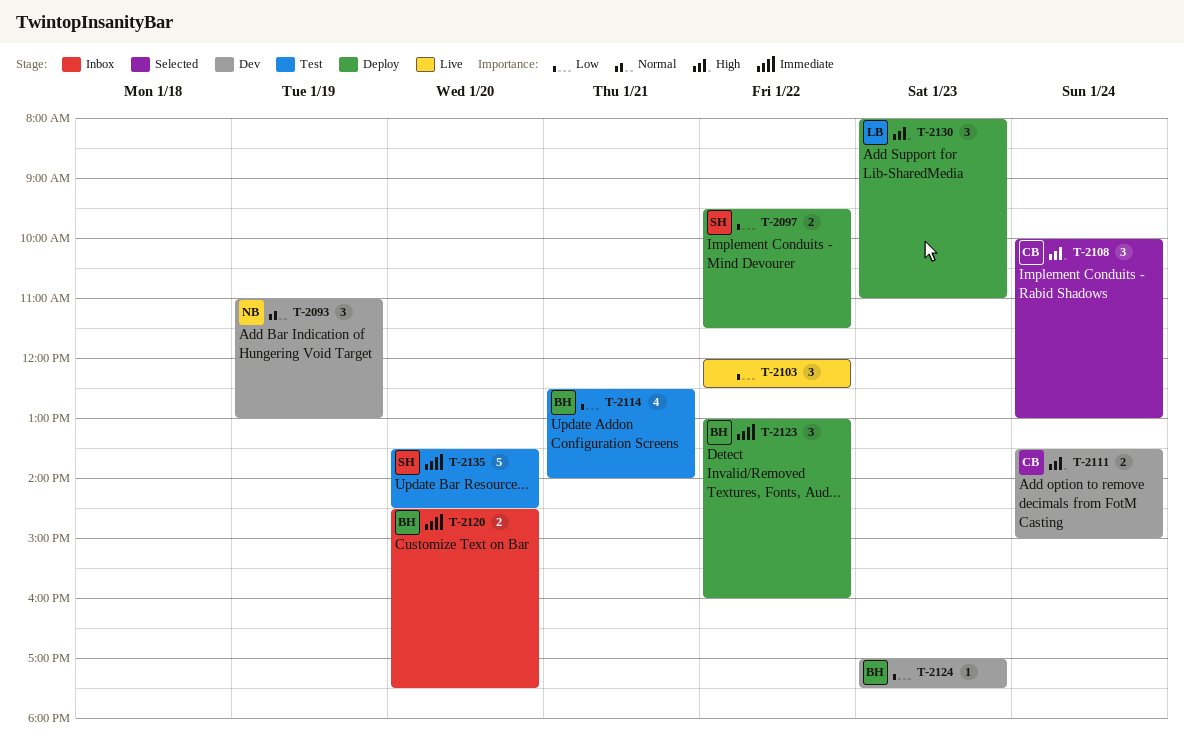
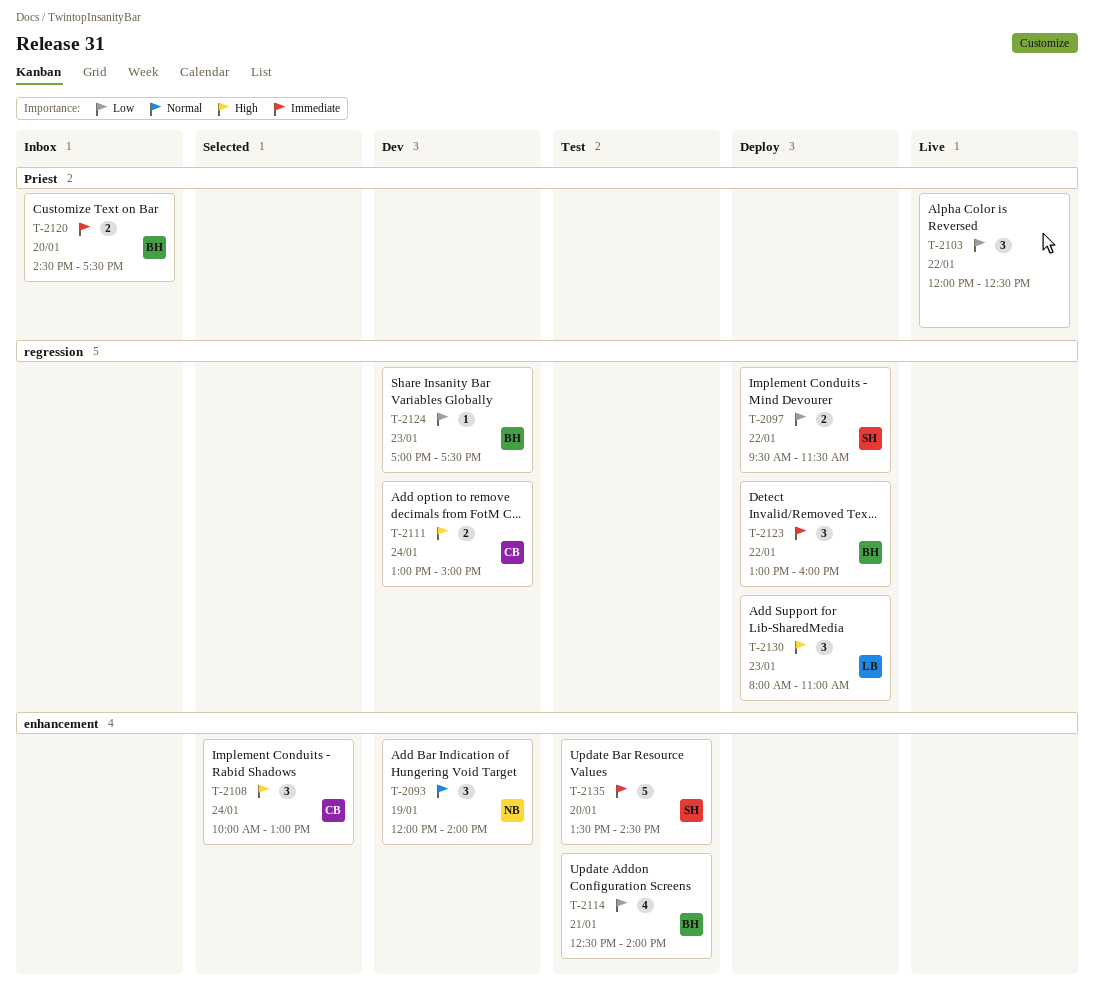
T-2093, begins: 11:00 -> 12:00
T-2093, ends: 13:00 -> 14:00
T-2111, begins: 13:30 -> 13:00

